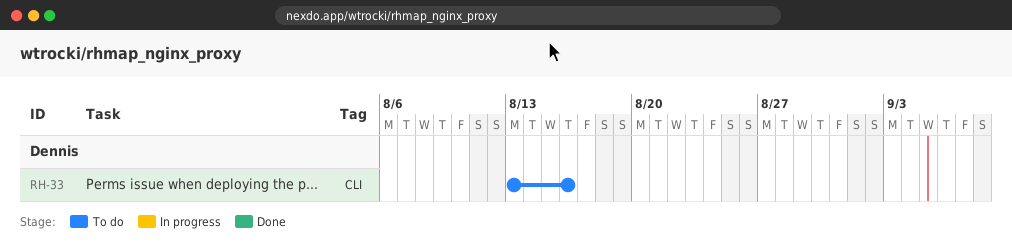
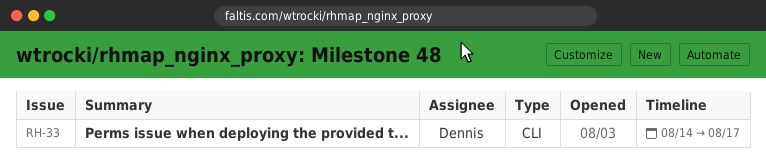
RH-33, start: Aug 13 -> Aug 14
RH-33, due: Aug 16 -> Aug 17

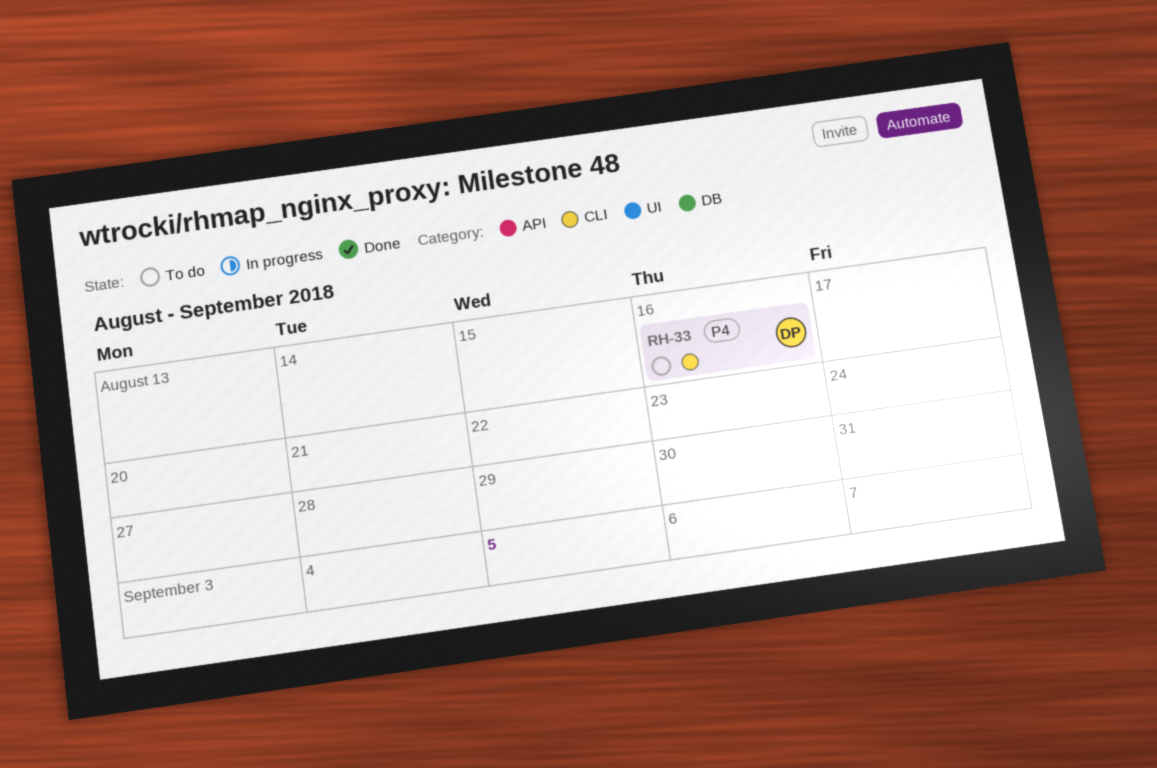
RH-33, due: Aug 17 -> Aug 16

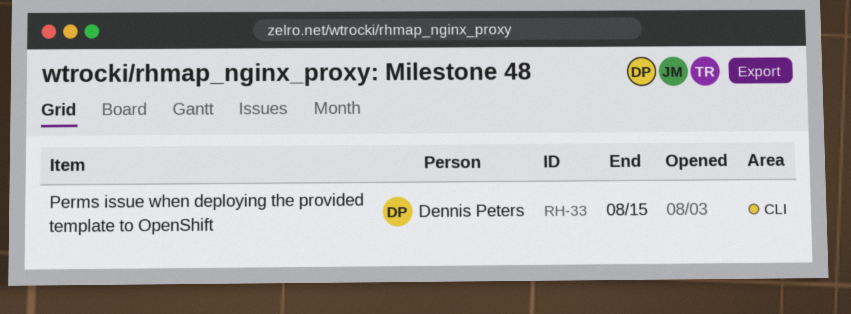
RH-33, due: Aug 16 -> Aug 15

